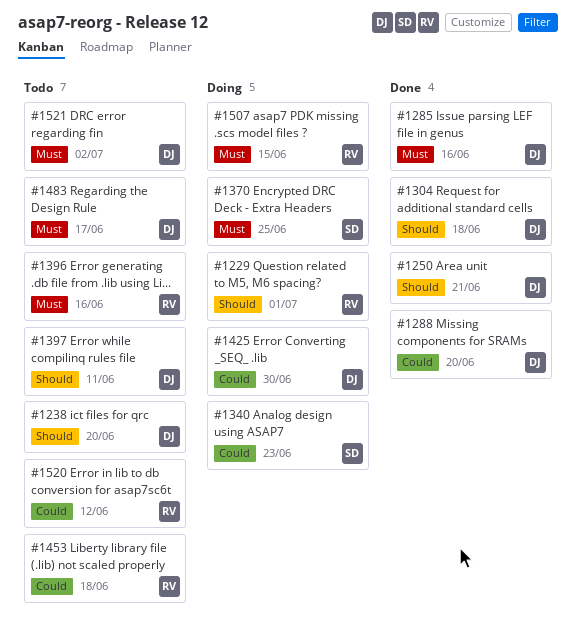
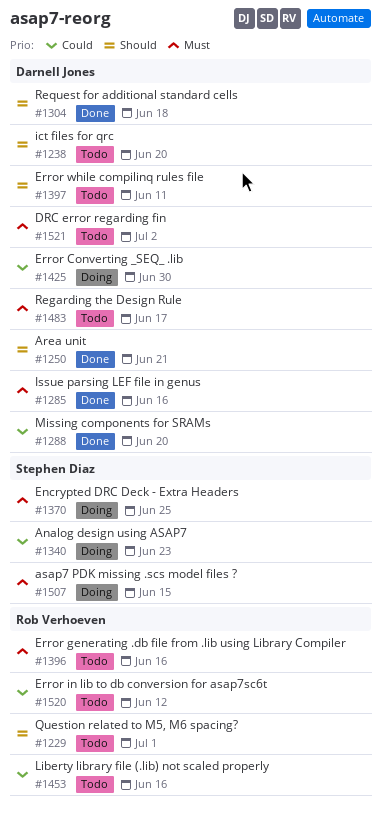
#1229, status: Doing -> Todo
#1453, due: Jun 18 -> Jun 16
#1507, owner: Rob Verhoeven -> Stephen Diaz

